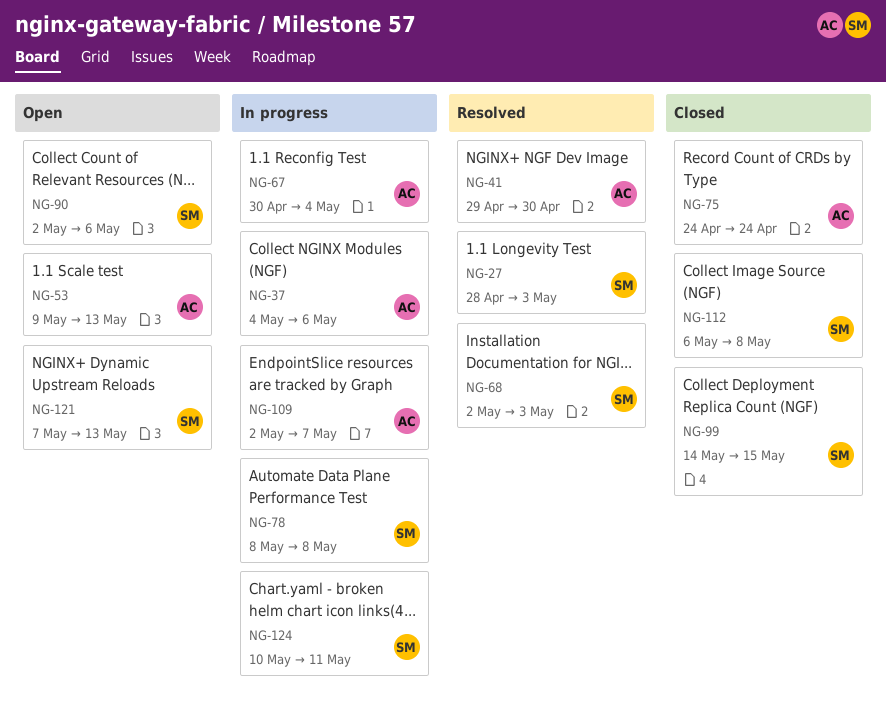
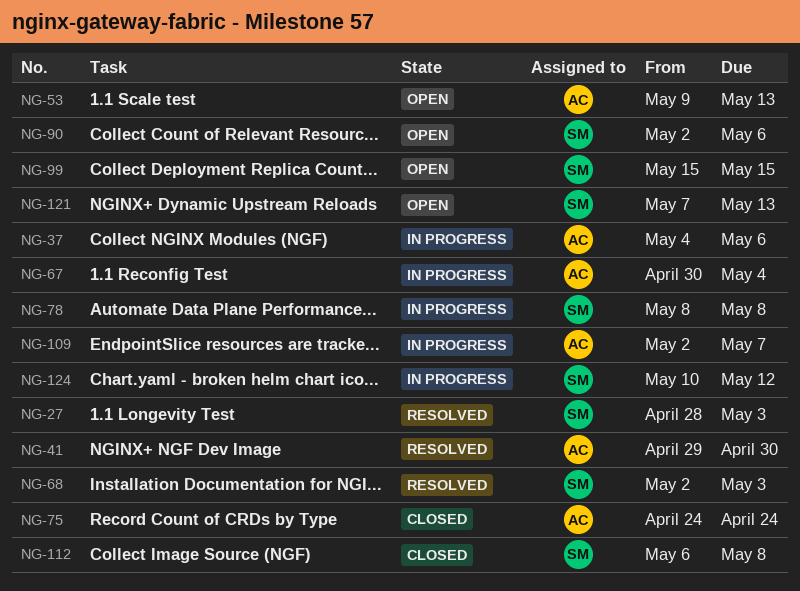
NG-99, status: Closed -> Open
NG-99, start: May 14 -> May 15
NG-124, due: May 11 -> May 12

